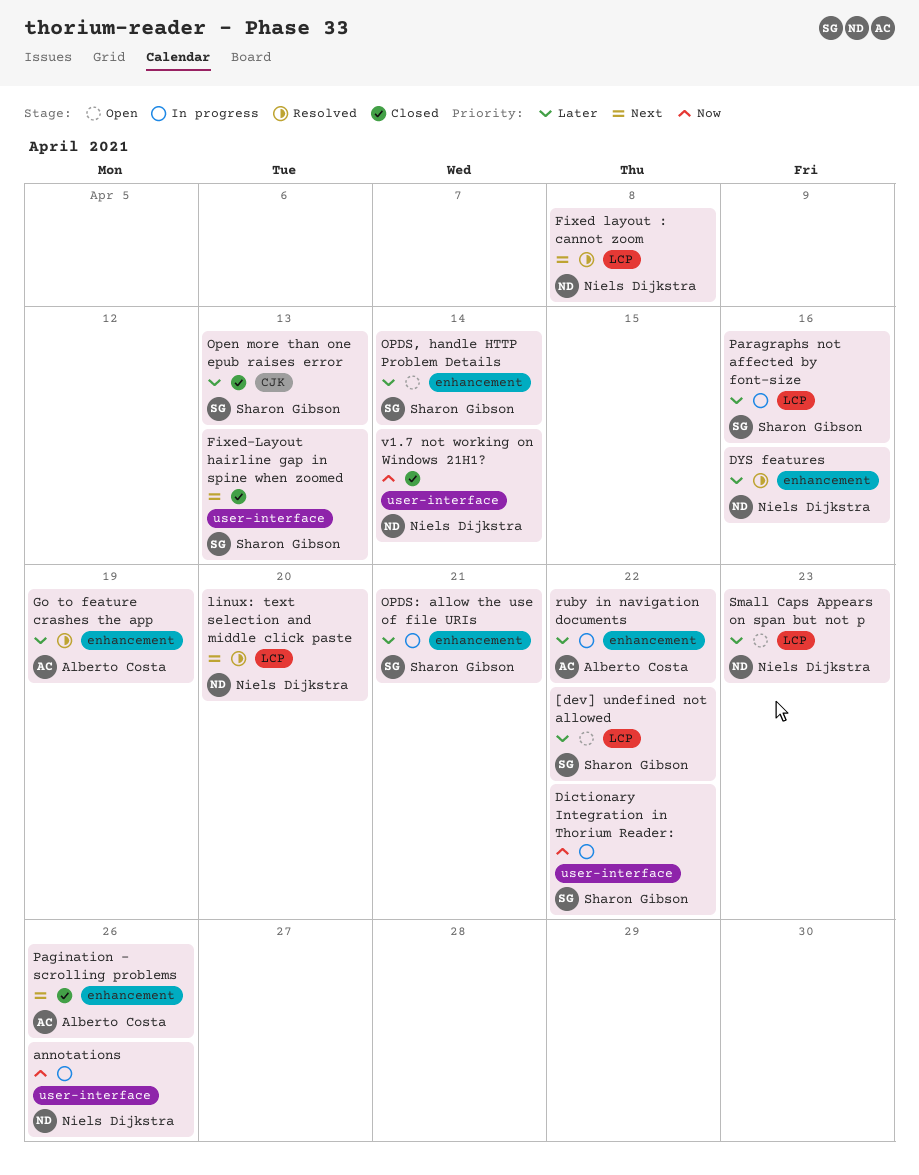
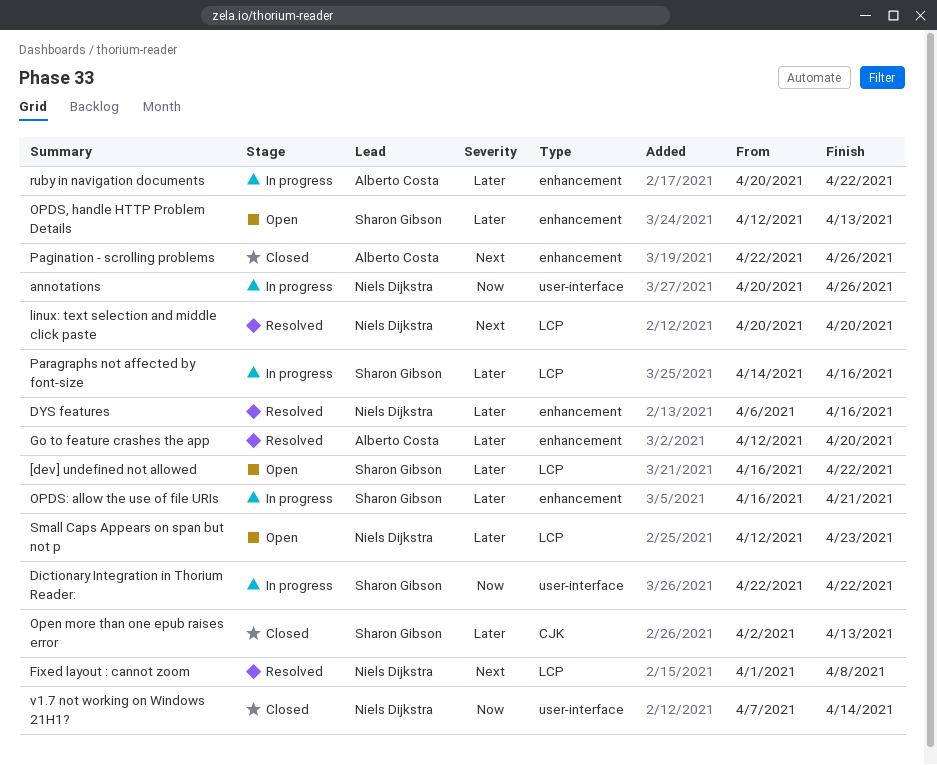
Fixed-Layout hairline gap in spine when zoomed: present -> none
Go to feature crashes the app, due: Apr 19 -> Apr 20
OPDS, handle HTTP Problem Details, due: Apr 14 -> Apr 13

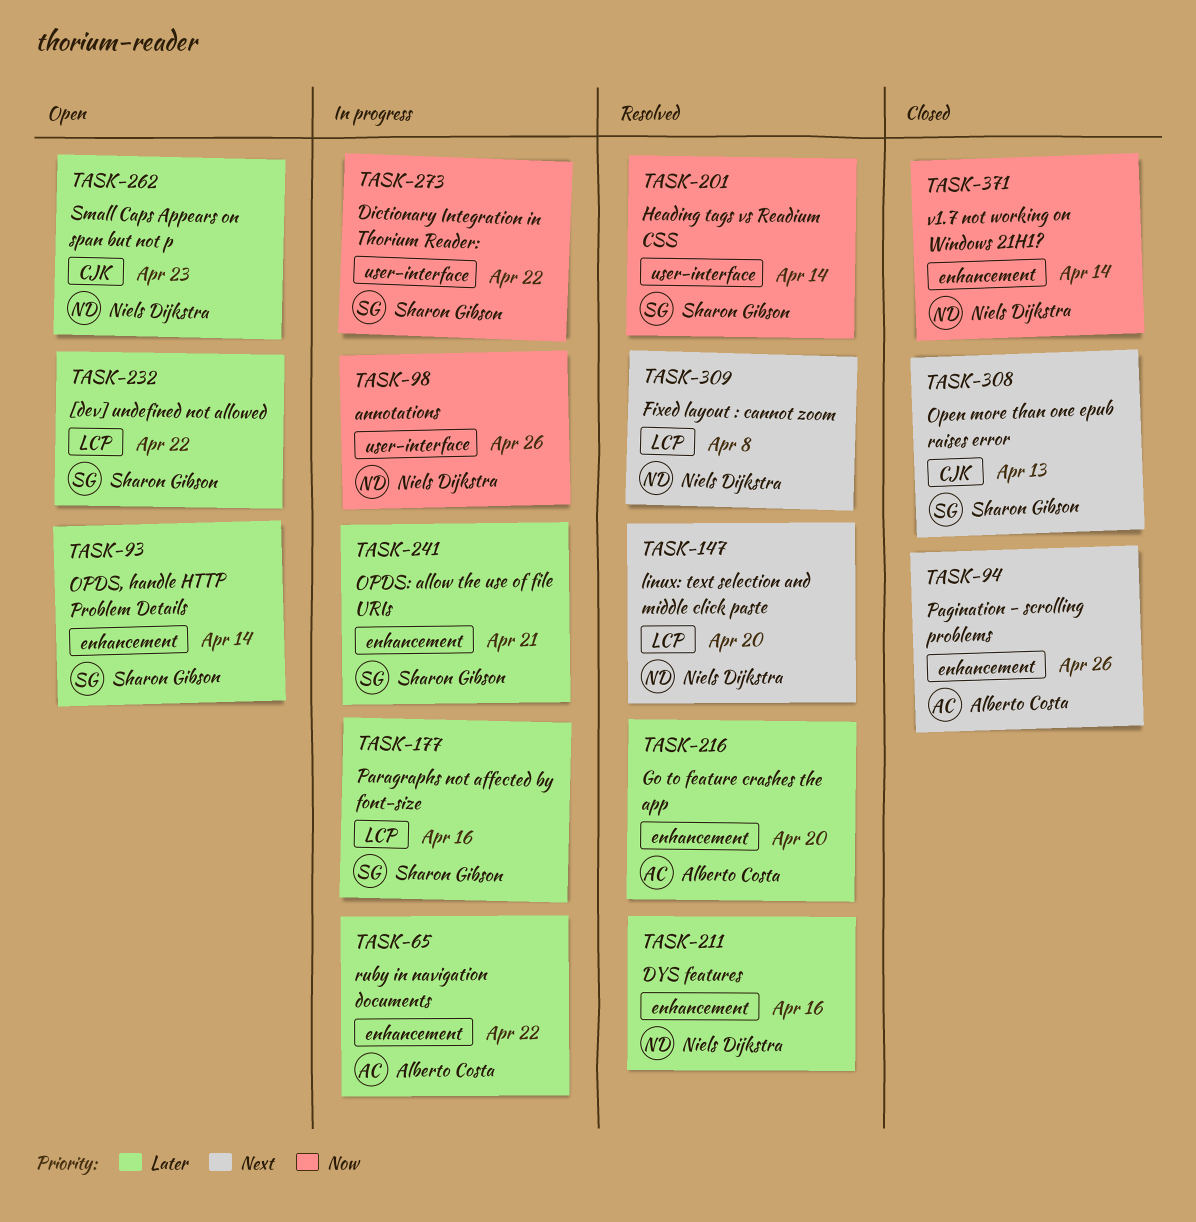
Heading tags vs Readium CSS: none -> present
OPDS, handle HTTP Problem Details, due: Apr 13 -> Apr 14
Open more than one epub raises error, priority: Later -> Next
Small Caps Appears on span but not p, label: LCP -> CJK
v1.7 not working on Windows 21H1?, label: user-interface -> enhancement

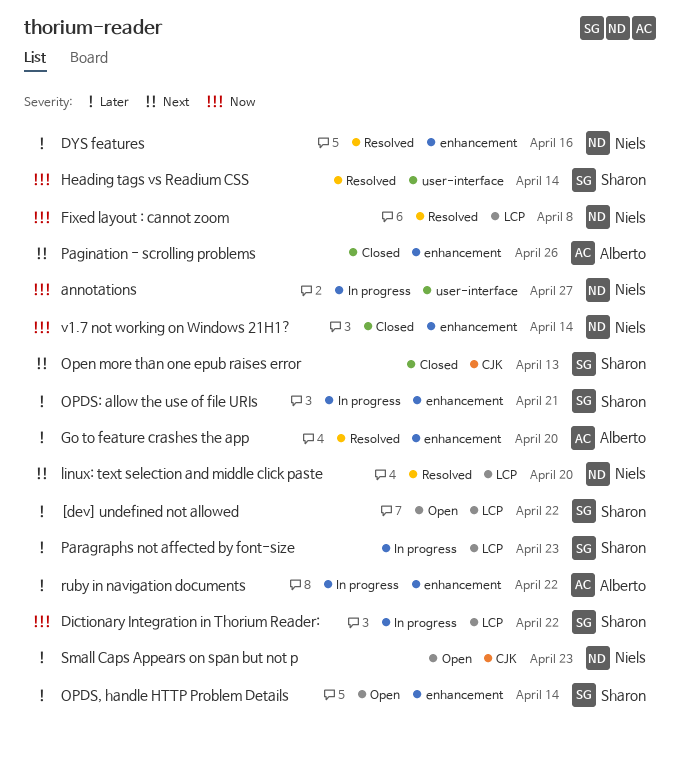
annotations, due: Apr 26 -> Apr 27
Dictionary Integration in Thorium Reader:, label: user-interface -> LCP
Fixed layout : cannot zoom, priority: Next -> Now
Paragraphs not affected by font-size, due: Apr 16 -> Apr 23

